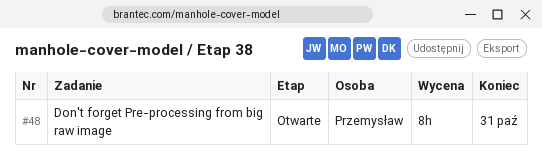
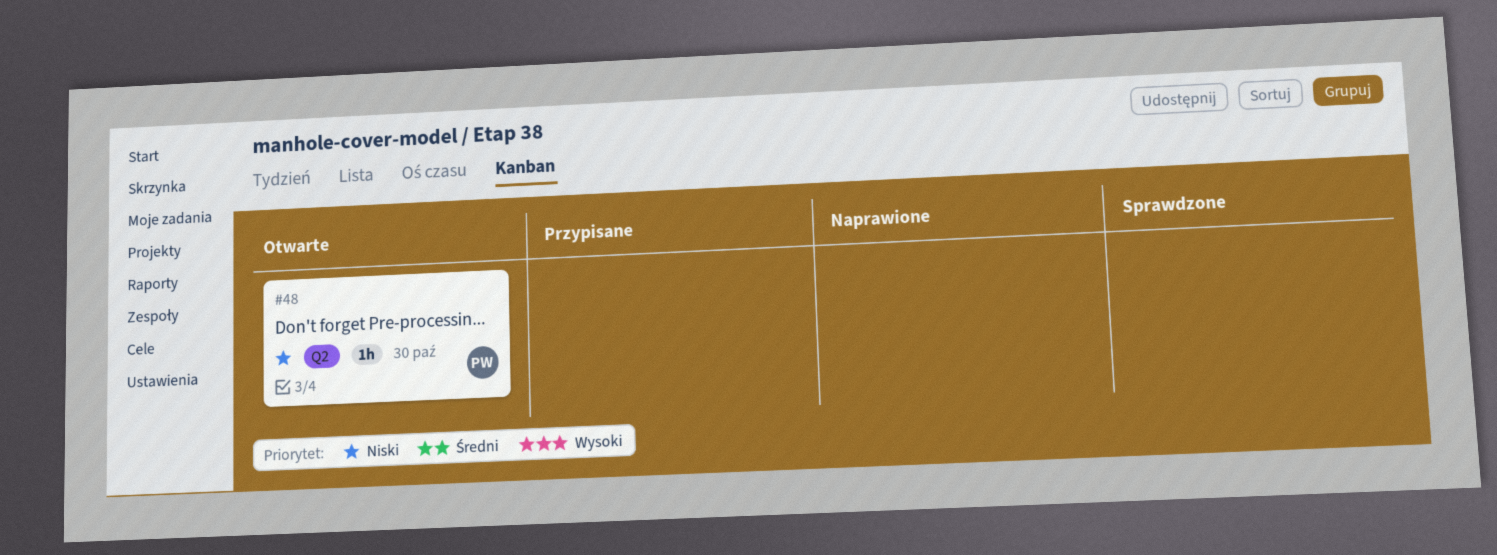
#48, estimate: 8h -> 1h
#48, due: Oct 31 -> Oct 30

